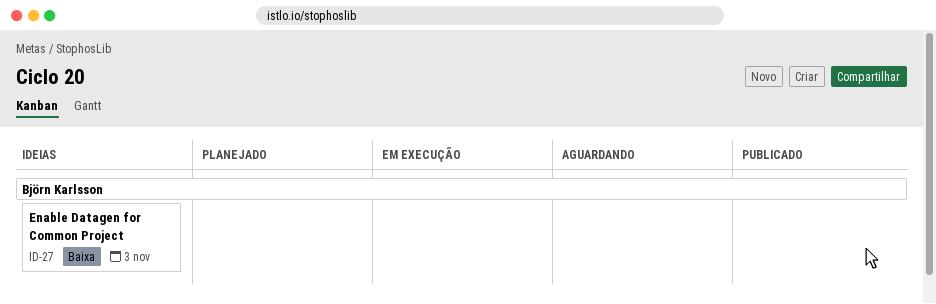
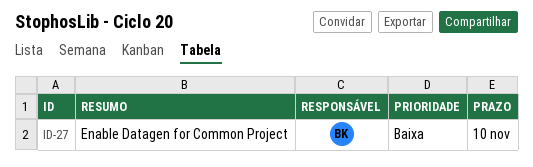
ID-27, due: Nov 3 -> Nov 10

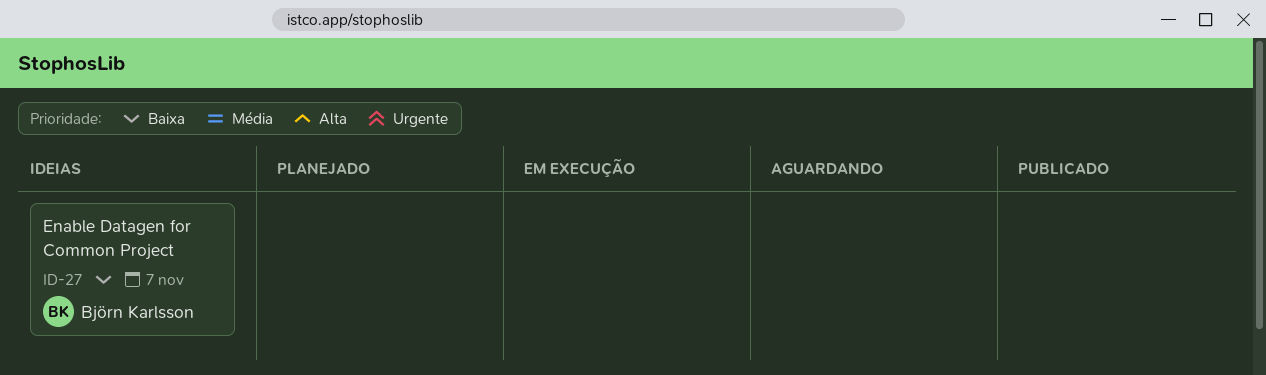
ID-27, due: Nov 10 -> Nov 7

